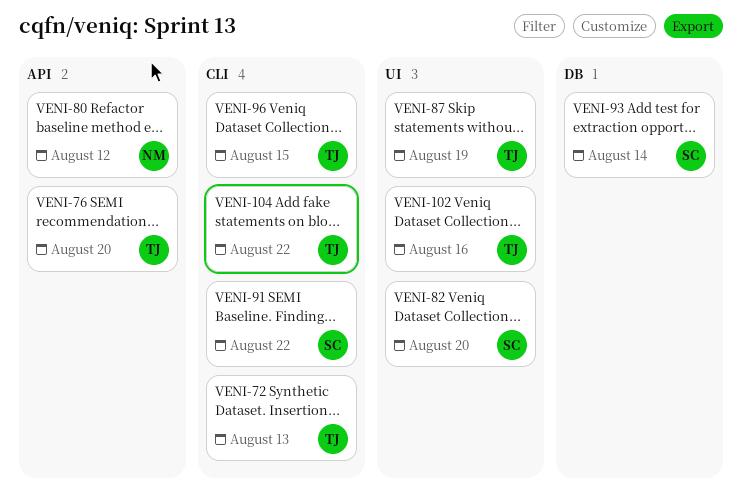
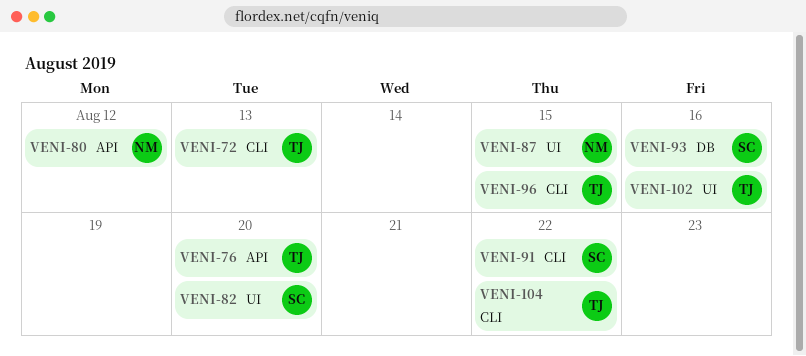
VENI-87, owner: TJ -> NM
VENI-87, due: Aug 19 -> Aug 15
VENI-93, due: Aug 14 -> Aug 16

